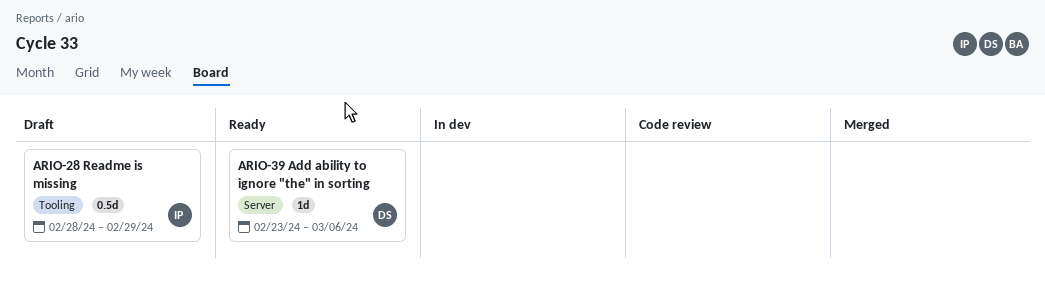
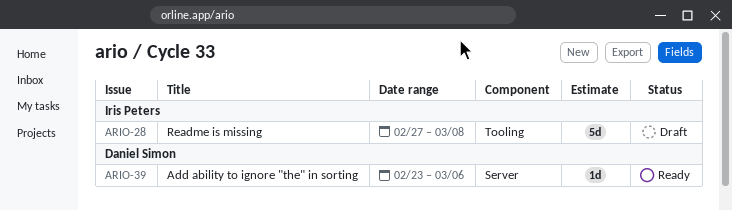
ARIO-28, estimate: 0.5d -> 5d
ARIO-28, start: Feb 28 -> Feb 27
ARIO-28, due: Feb 29 -> Mar 8

